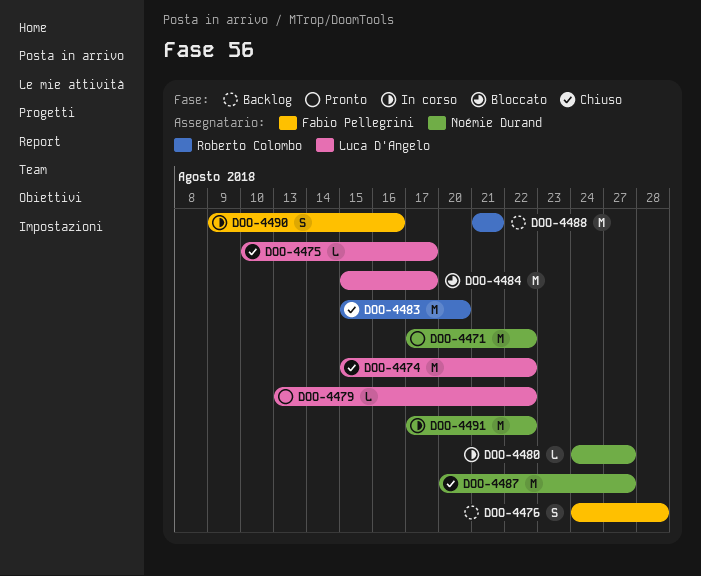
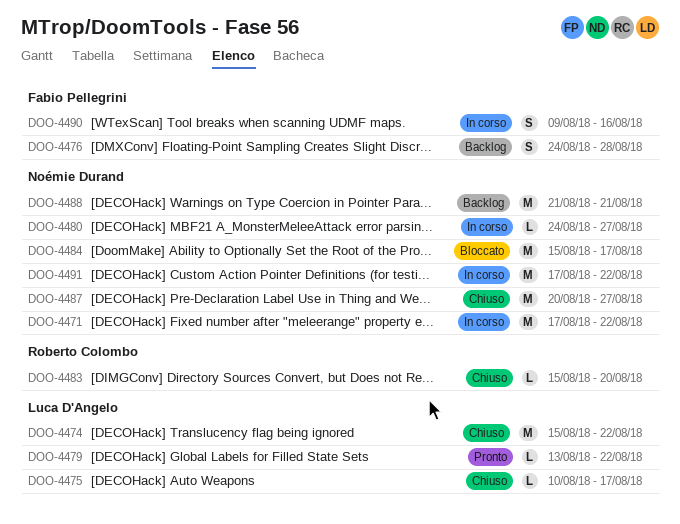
DOO-4471, status: Pronto -> In corso
DOO-4483, estimate: M -> L
DOO-4484, owner: Luca D'Angelo -> Noémie Durand
DOO-4488, owner: Roberto Colombo -> Noémie Durand

